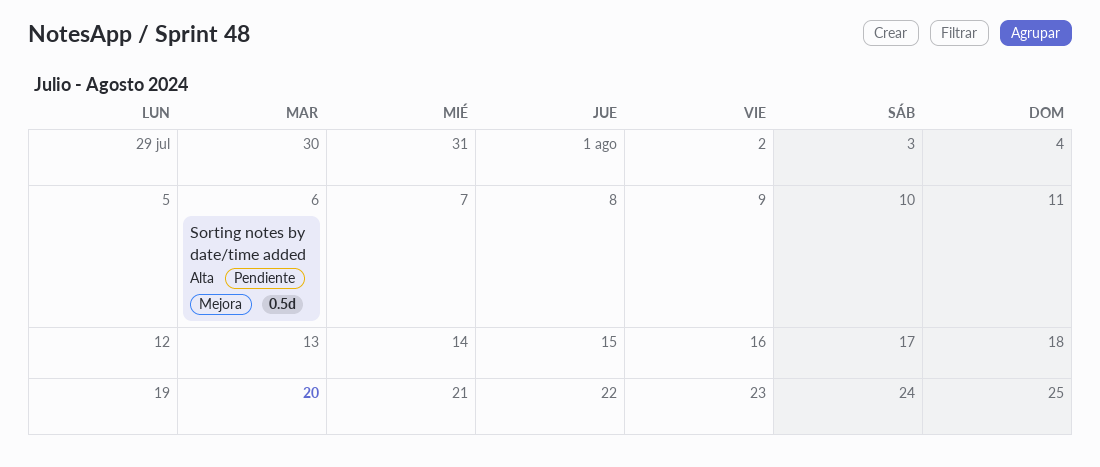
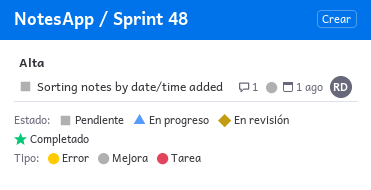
Sorting notes by date/time added, due: Aug 6 -> Aug 1

